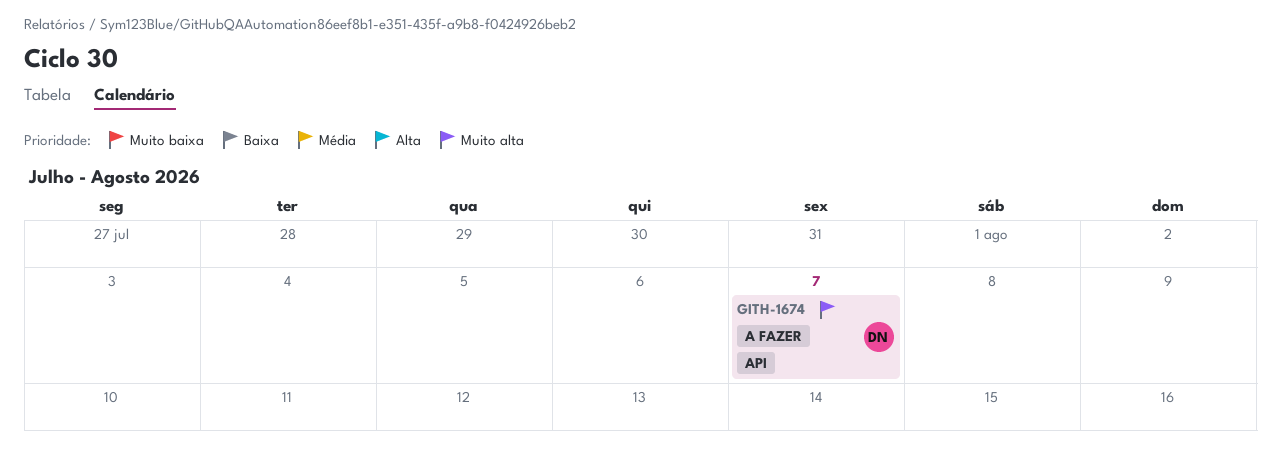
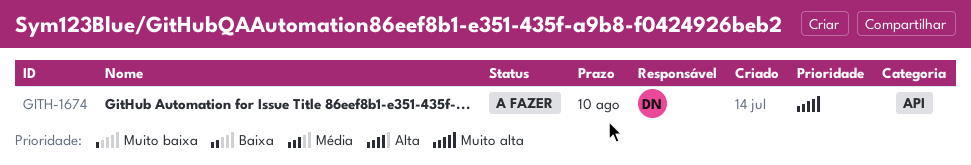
GITH-1674, due: Aug 7 -> Aug 10

